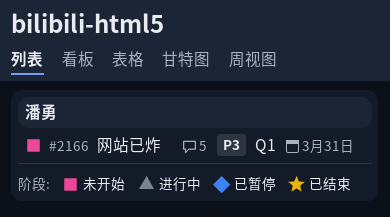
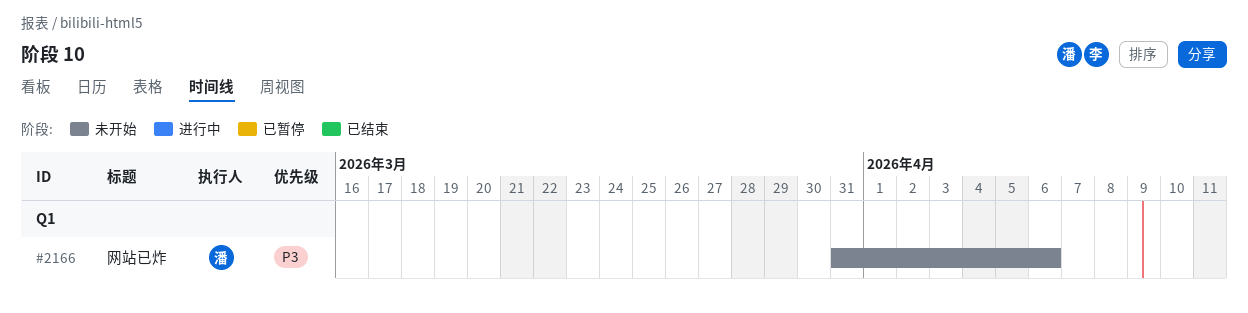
#2166, due: Mar 31 -> Apr 6

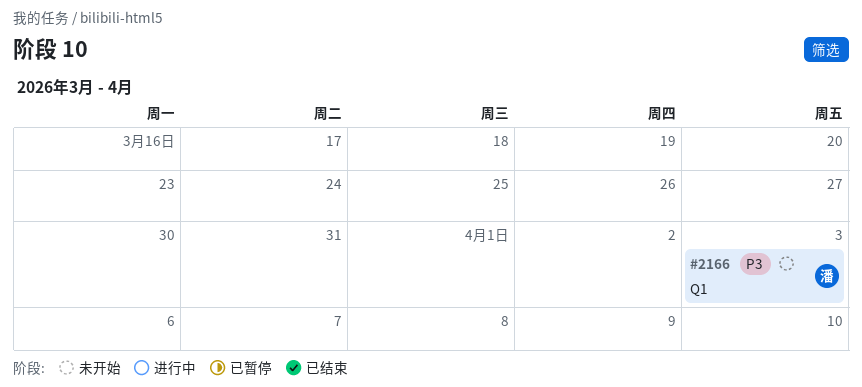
#2166, due: Apr 6 -> Apr 3

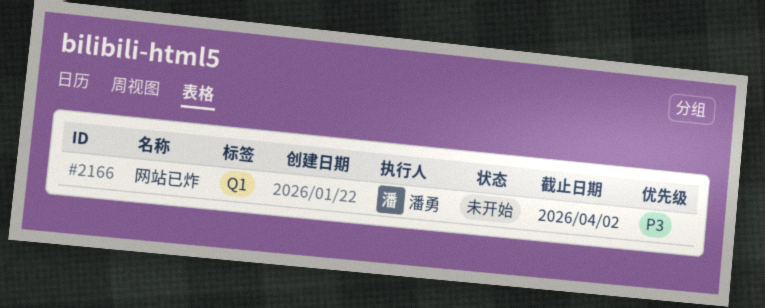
#2166, due: Apr 3 -> Apr 2

